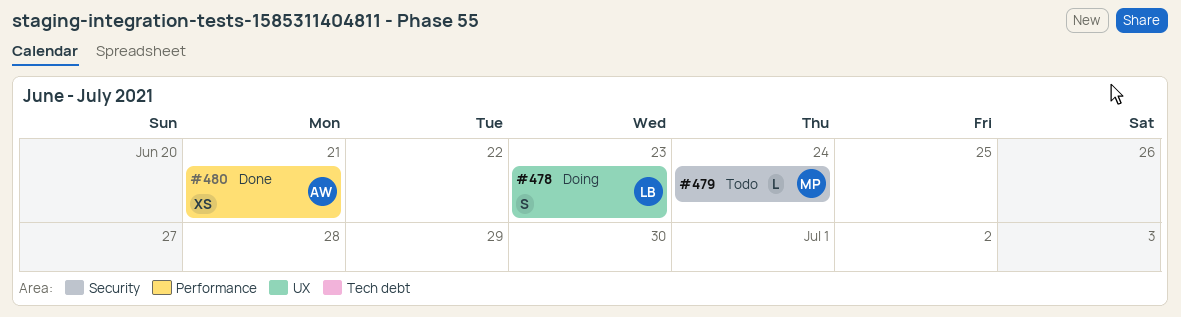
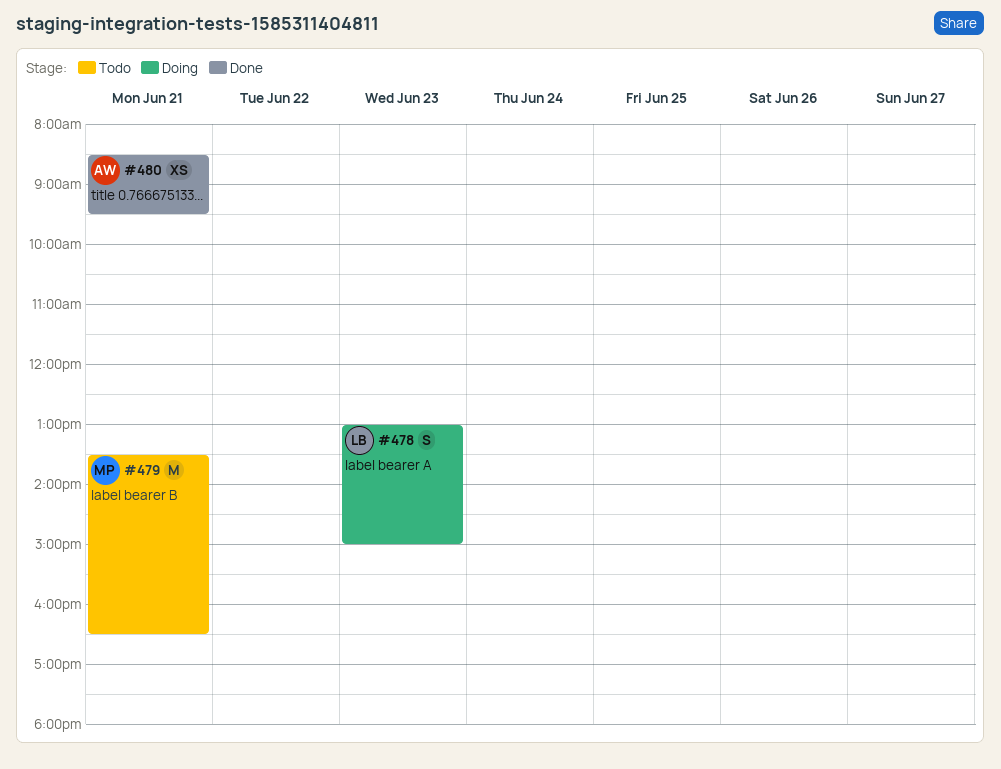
#479, estimate: L -> M
#479, day: Jun 24 -> Jun 21

